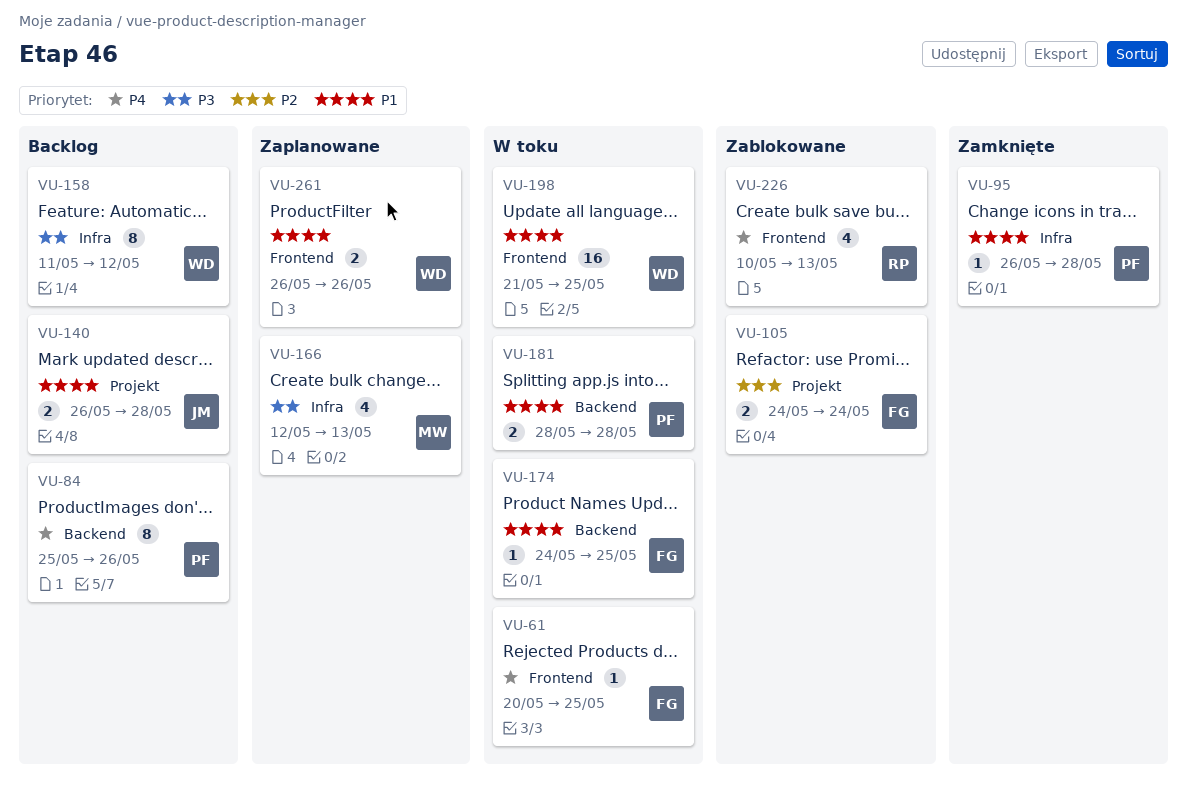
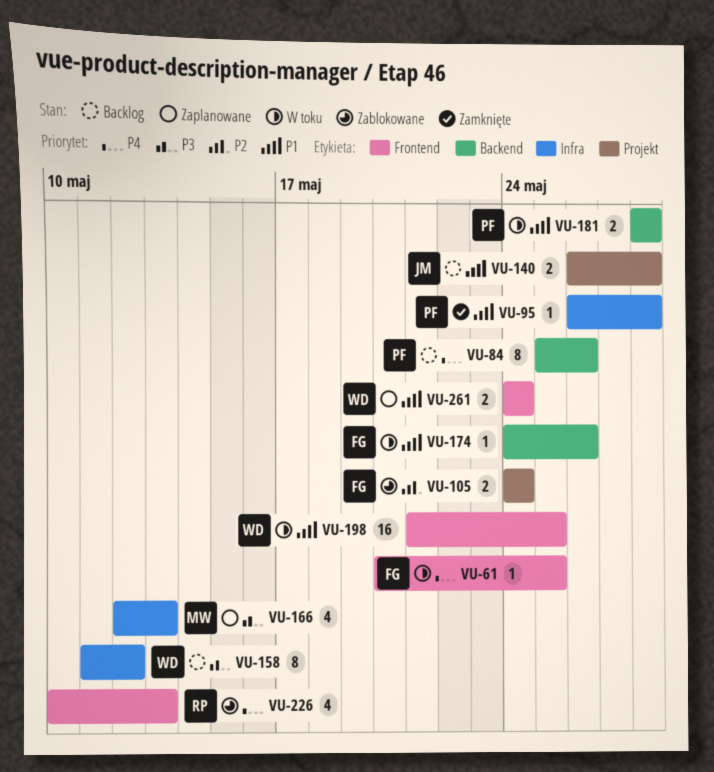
VU-174, due: May 25 -> May 26
VU-261, start: May 26 -> May 24
VU-261, due: May 26 -> May 24

